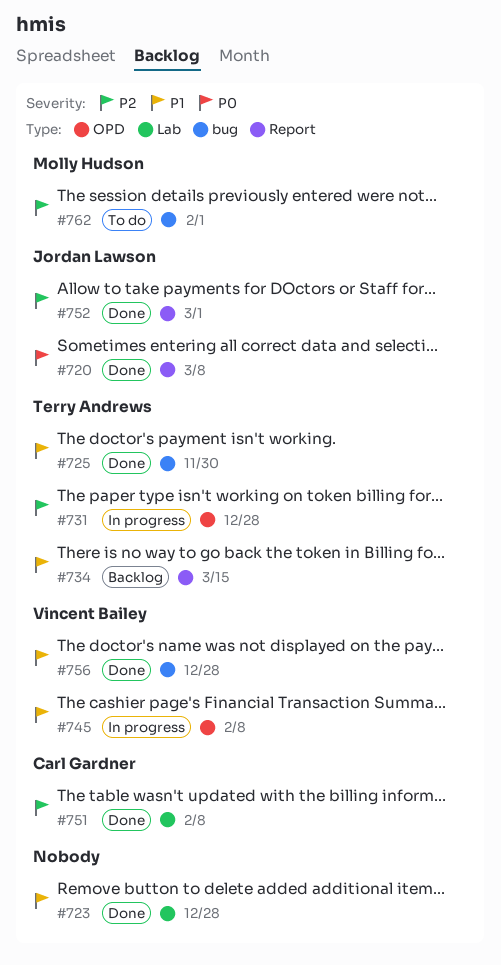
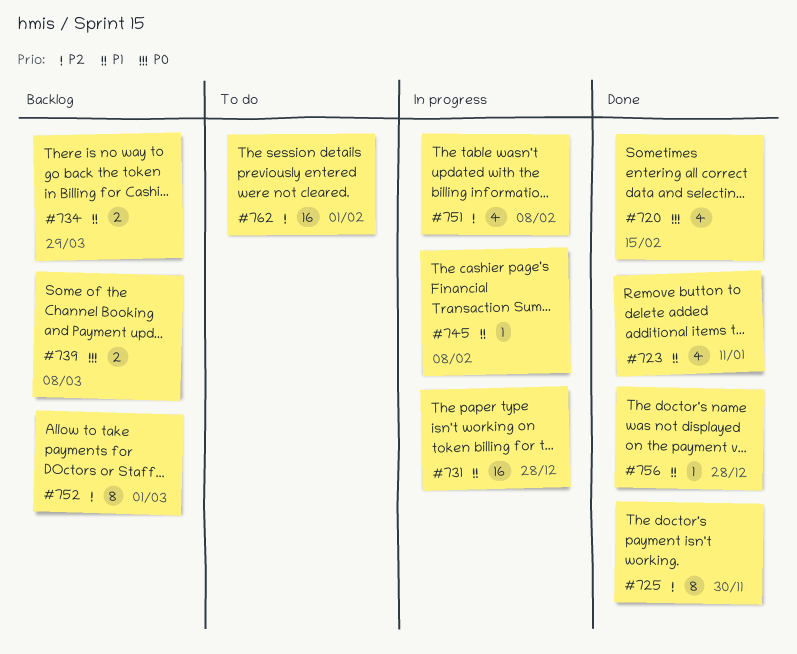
#720, due: Mar 8 -> Feb 15
#723, due: Dec 28 -> Jan 11
#725, priority: P1 -> P2
#731, priority: P2 -> P1
#734, due: Mar 15 -> Mar 29
#739: none -> present
#751, status: Done -> In progress
#752, status: Done -> Backlog

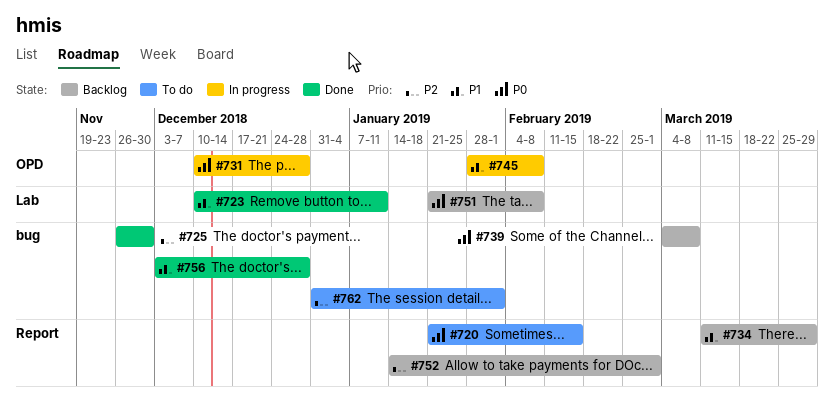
#720, status: Done -> To do
#731, priority: P1 -> P0
#751, status: In progress -> Backlog
#751, priority: P2 -> P0

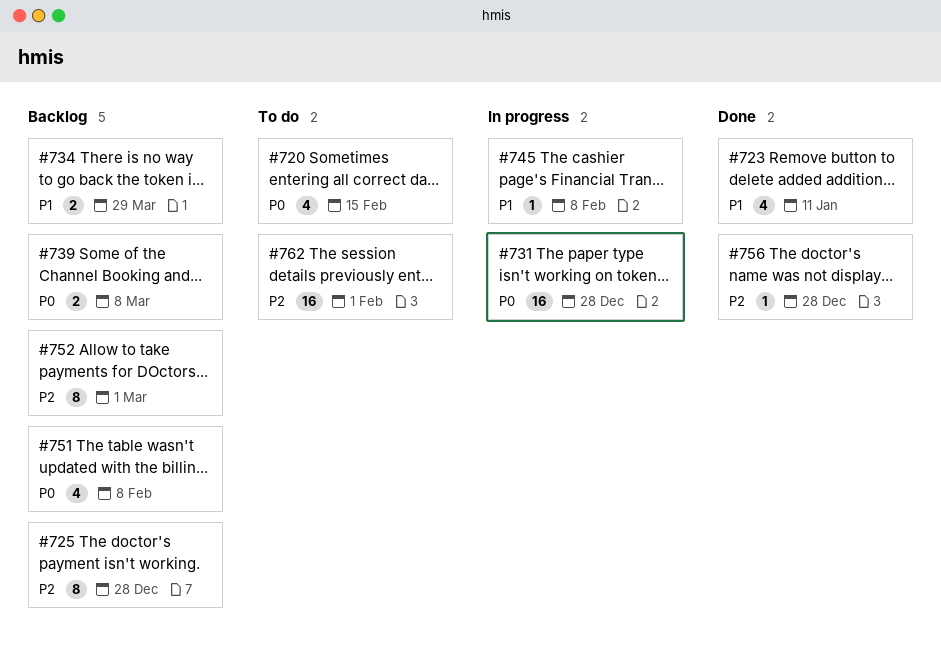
#725, status: Done -> Backlog
#725, due: Nov 30 -> Dec 28
#756, priority: P1 -> P2

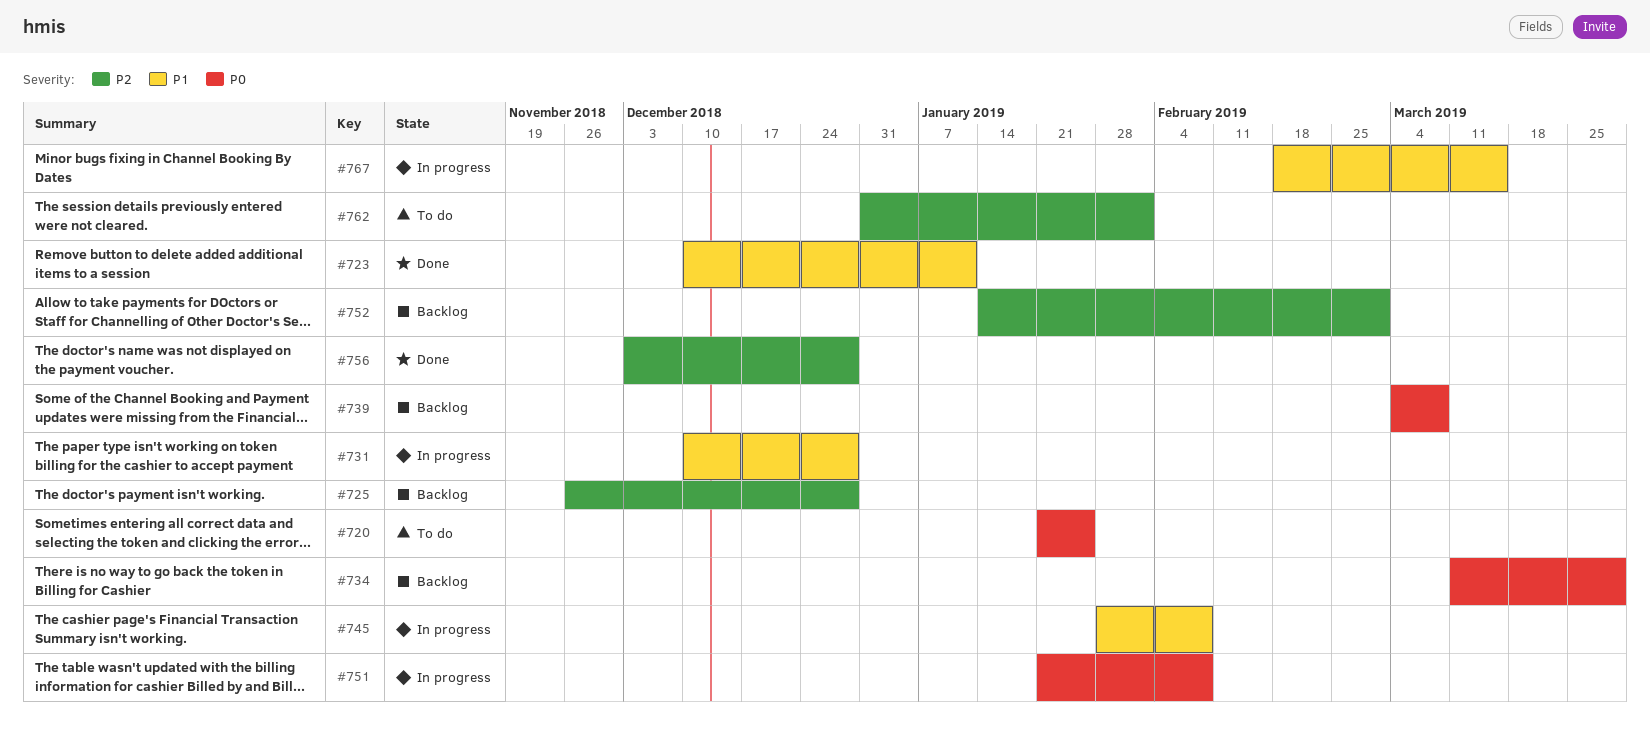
#720, due: Feb 15 -> Jan 25
#731, priority: P0 -> P1
#734, priority: P1 -> P0
#751, status: Backlog -> In progress
#767: none -> present

